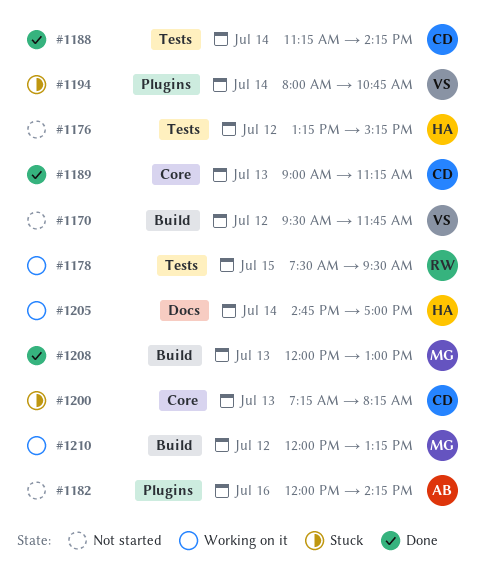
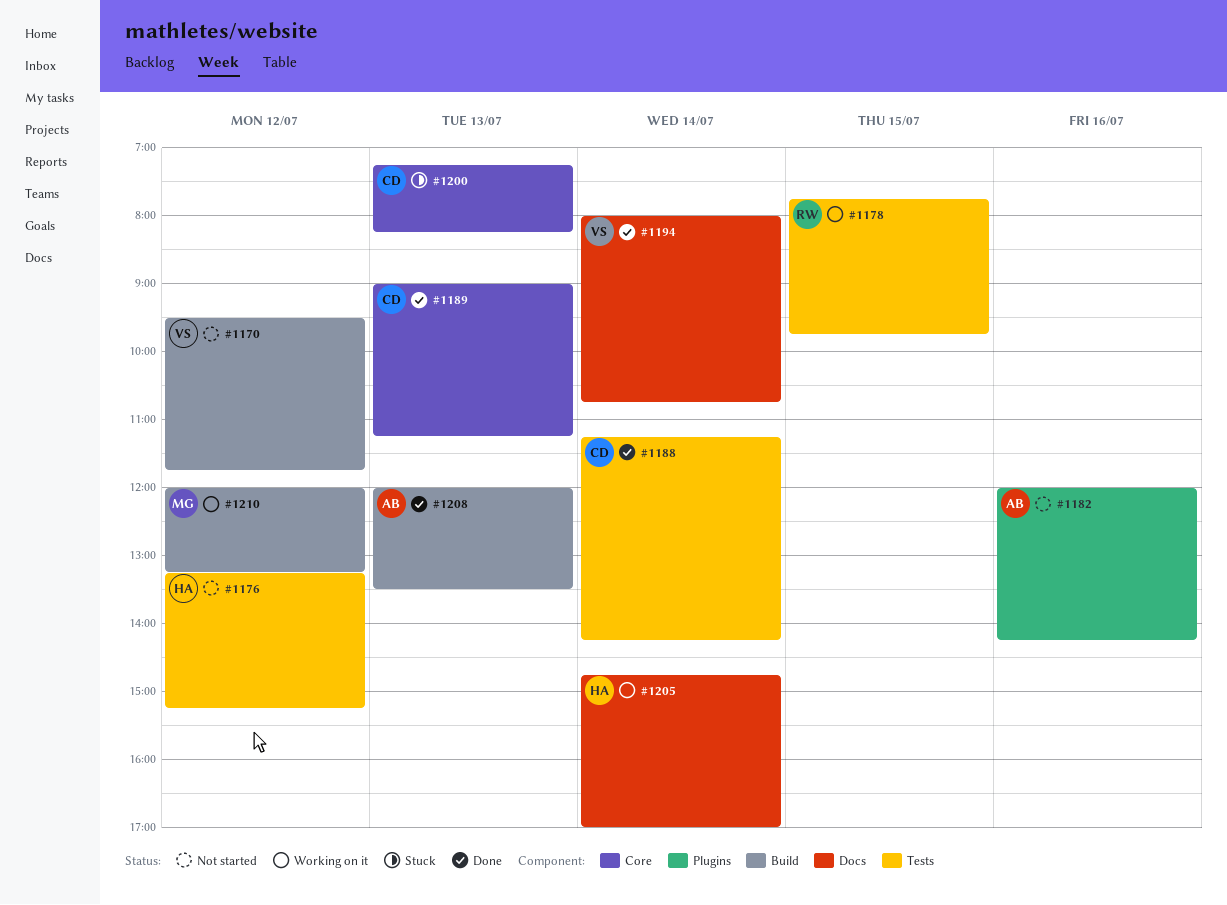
#1178, begins: 07:30 -> 07:45
#1178, ends: 09:30 -> 09:45
#1194, status: Stuck -> Done
#1194, label: Plugins -> Docs
#1208, owner: MG -> AB
#1208, ends: 13:00 -> 13:30

